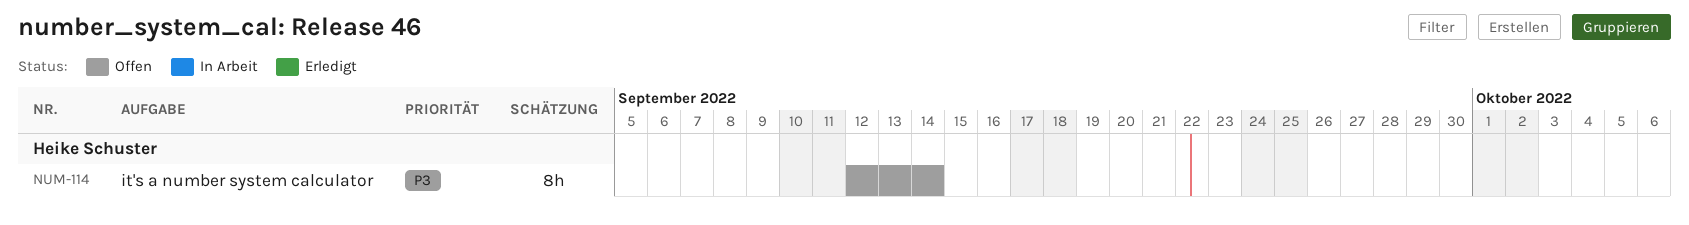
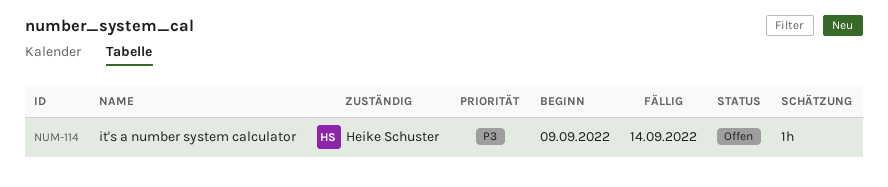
NUM-114, estimate: 8h -> 1h
NUM-114, start: Sep 12 -> Sep 9

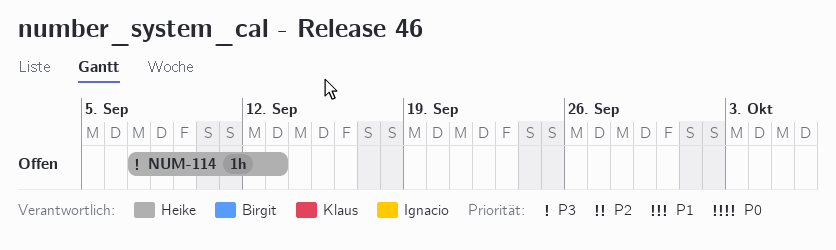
NUM-114, start: Sep 9 -> Sep 7
NUM-114, due: Sep 14 -> Sep 13

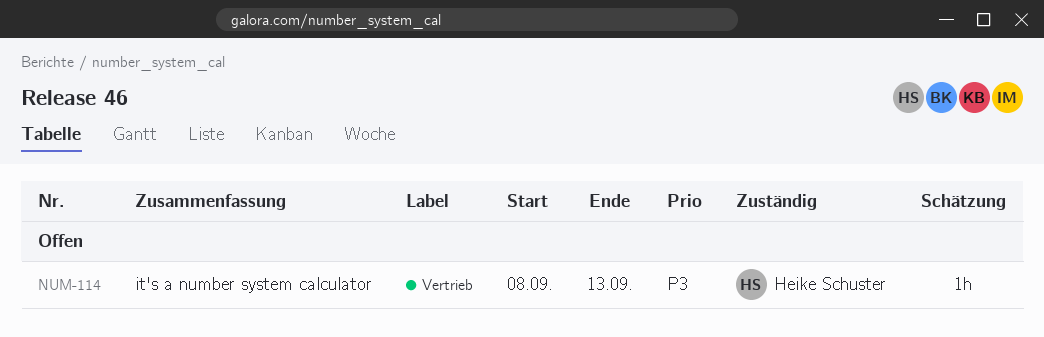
NUM-114, start: Sep 7 -> Sep 8

